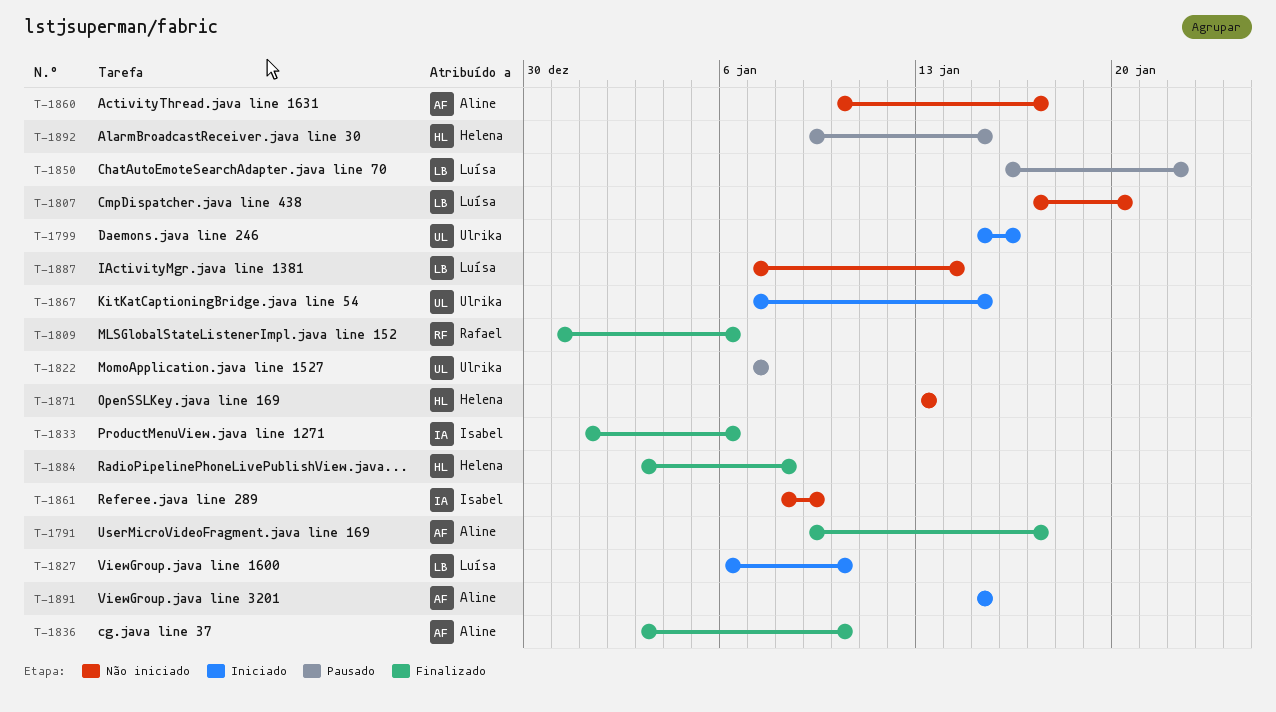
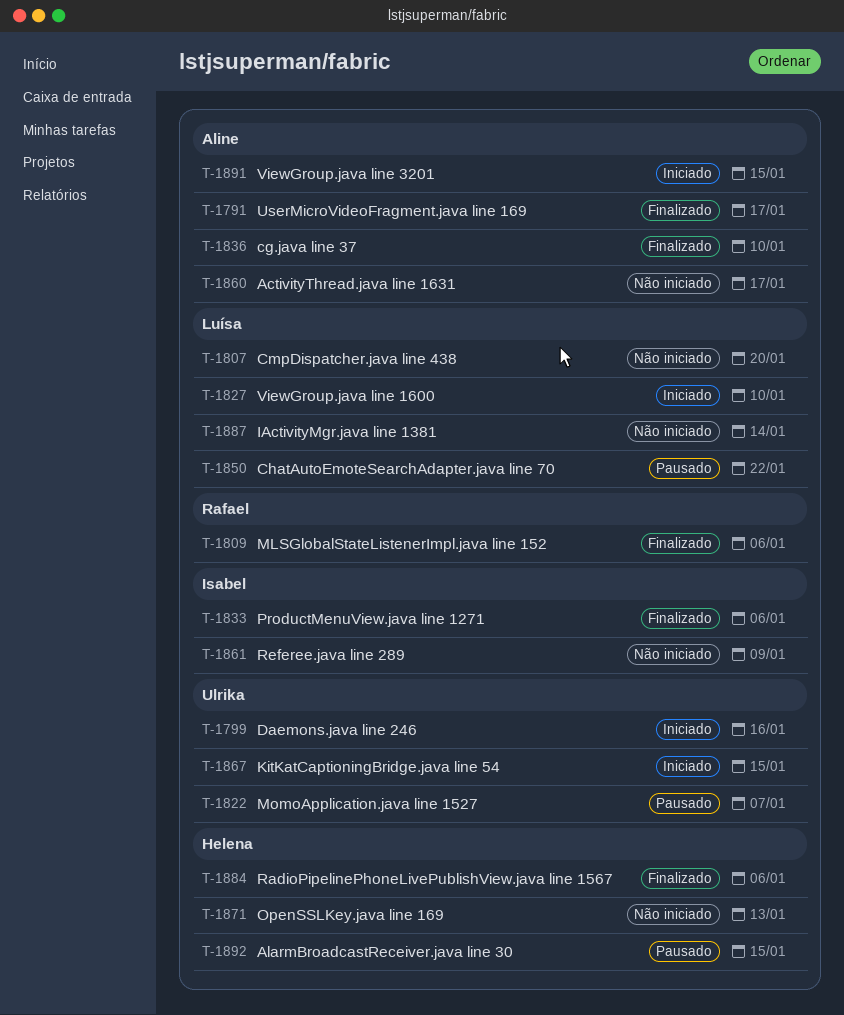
T-1884, due: Jan 8 -> Jan 6

